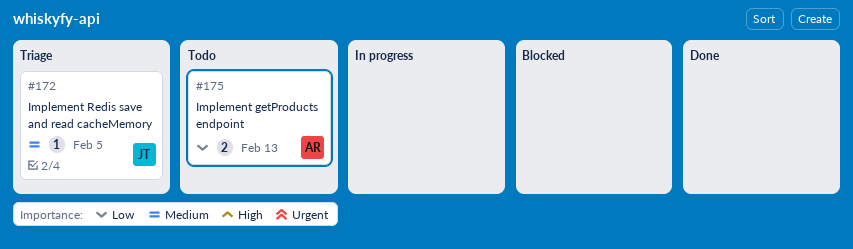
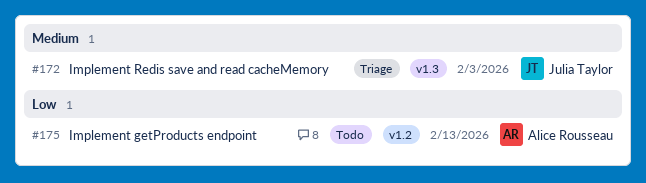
#172, due: Feb 5 -> Feb 3

